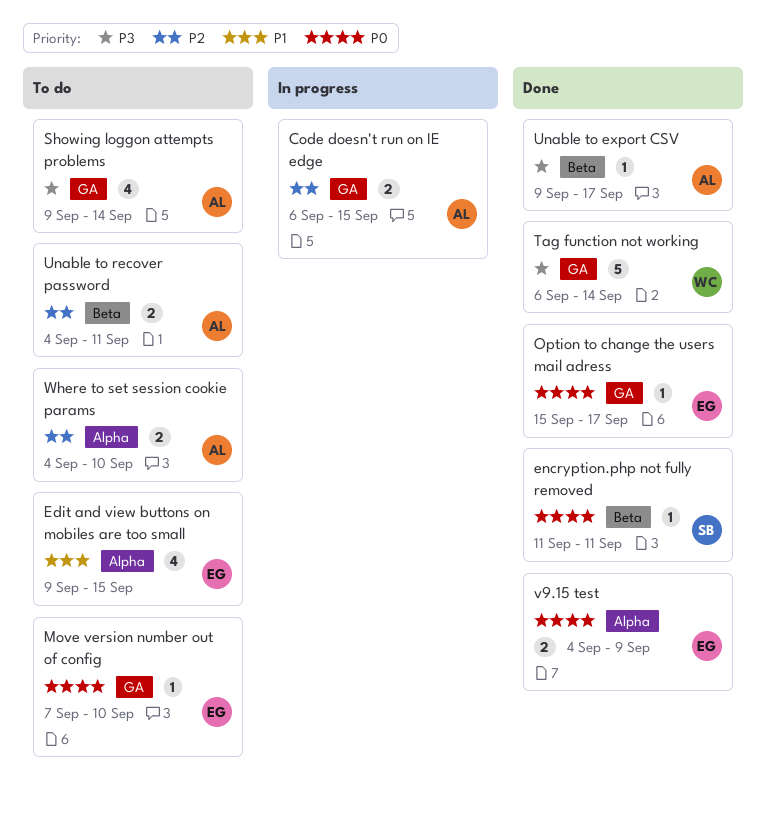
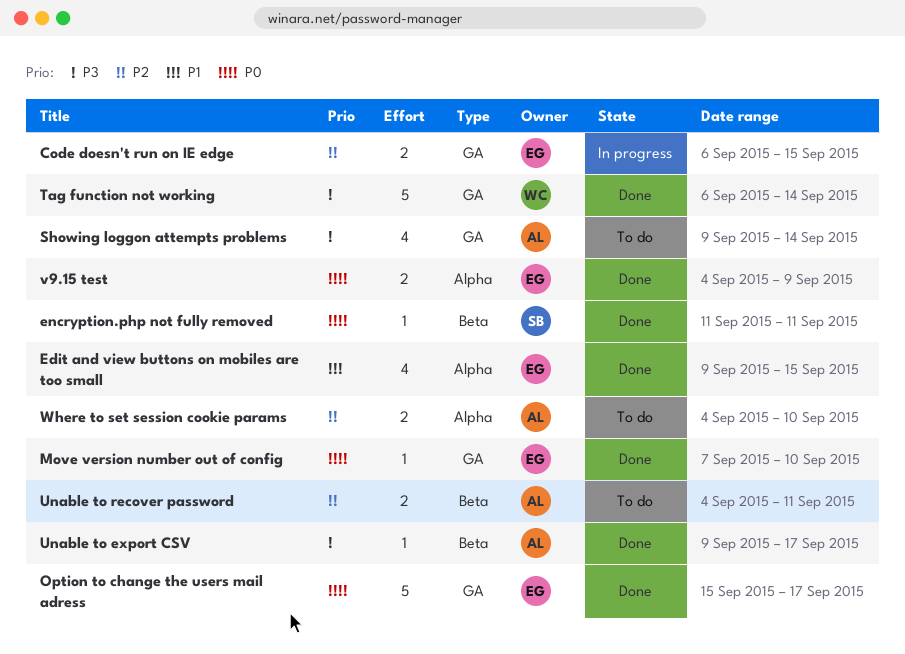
Code doesn't run on IE edge, owner: AL -> EG
Edit and view buttons on mobiles are too small, status: To do -> Done
Move version number out of config, status: To do -> Done
Option to change the users mail adress, estimate: 1 -> 5

